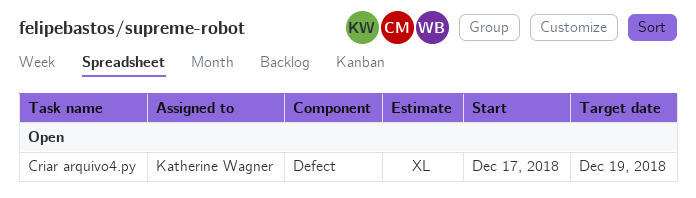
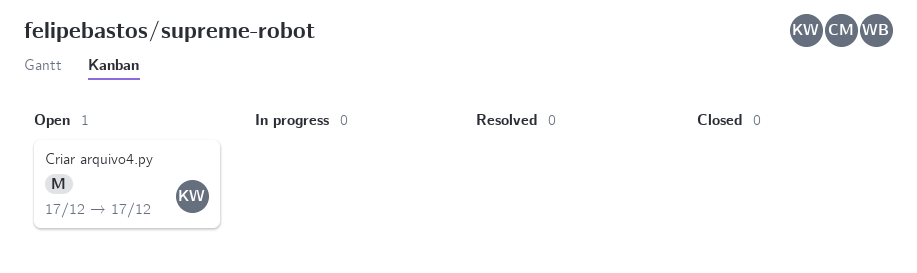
Criar arquivo4.py, estimate: XL -> M
Criar arquivo4.py, due: Dec 19 -> Dec 17

